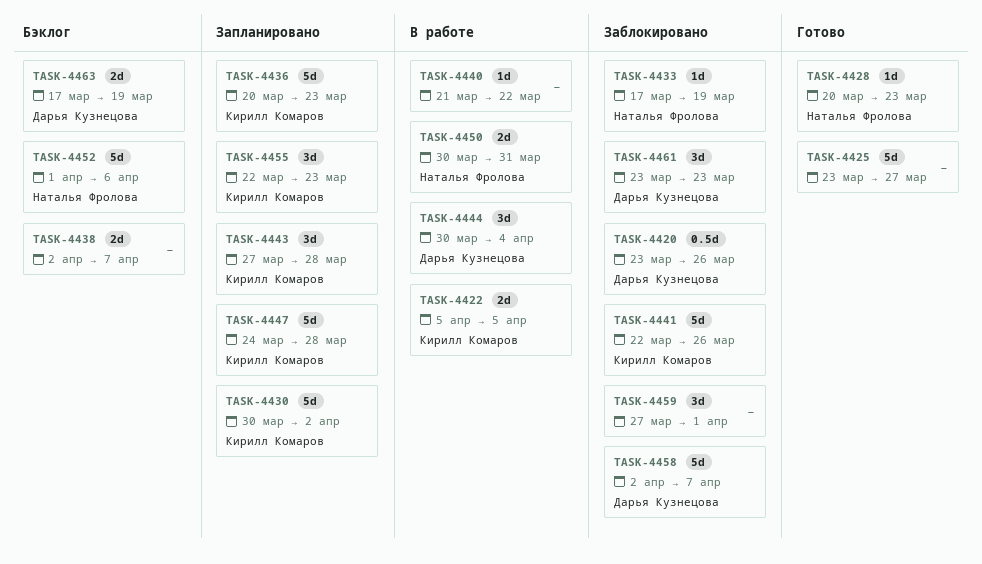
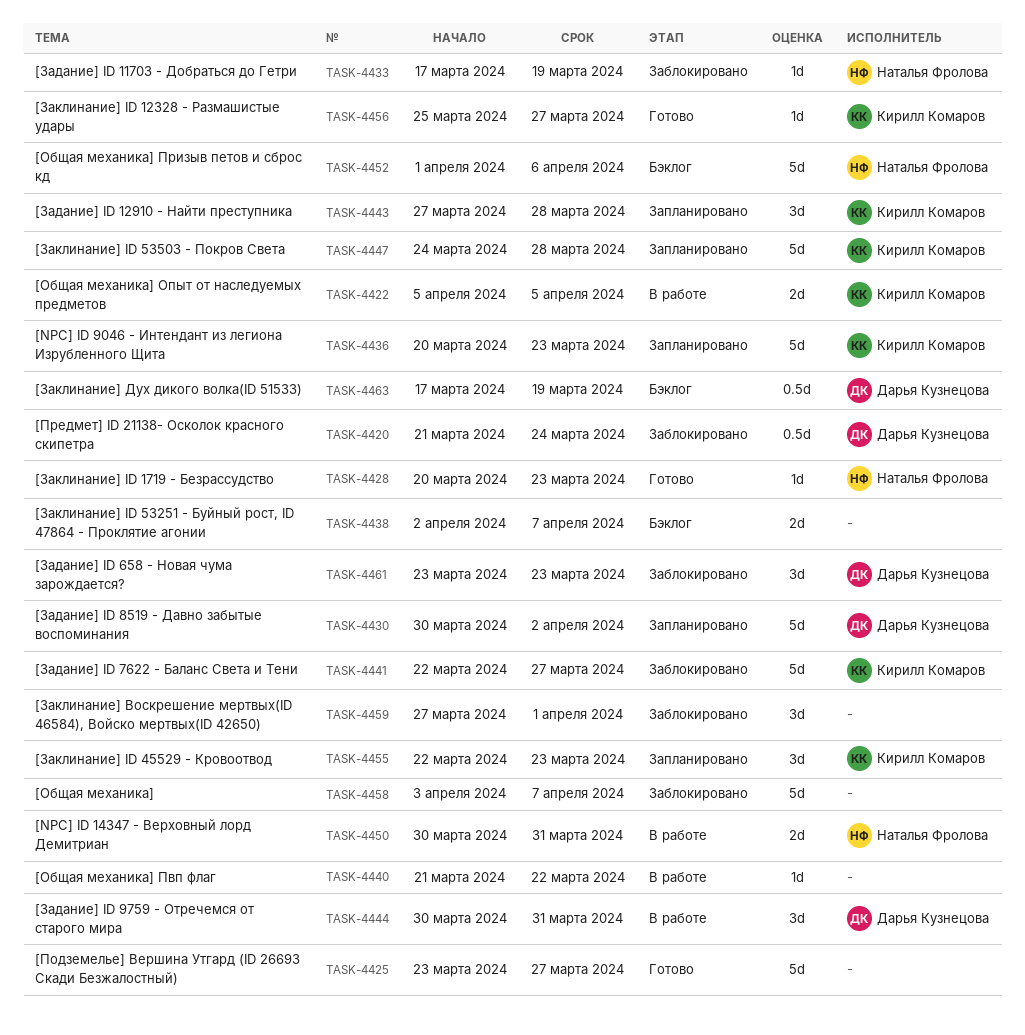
TASK-4420, start: Mar 23 -> Mar 21
TASK-4420, due: Mar 26 -> Mar 24
TASK-4430, owner: Кирилл Комаров -> Дарья Кузнецова
TASK-4441, due: Mar 26 -> Mar 27
TASK-4444, due: Apr 4 -> Mar 31
TASK-4456: none -> present
TASK-4458, owner: Дарья Кузнецова -> none
TASK-4458, start: Apr 2 -> Apr 3
TASK-4463, estimate: 2d -> 0.5d

